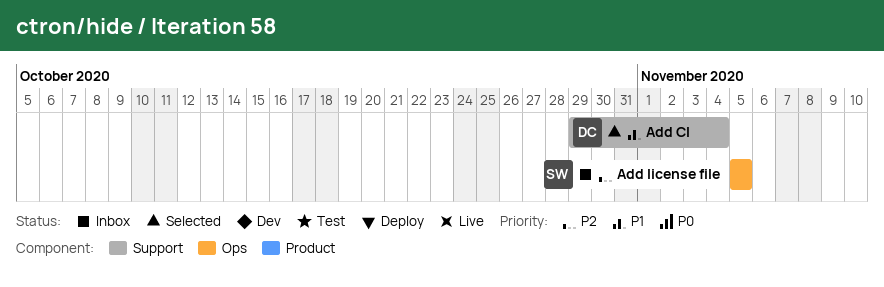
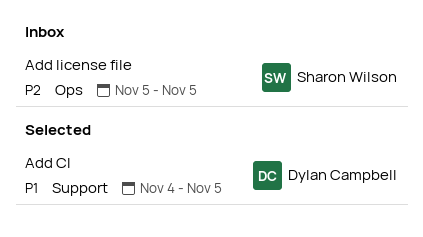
Add CI, start: Oct 29 -> Nov 4
Add CI, due: Nov 4 -> Nov 5

